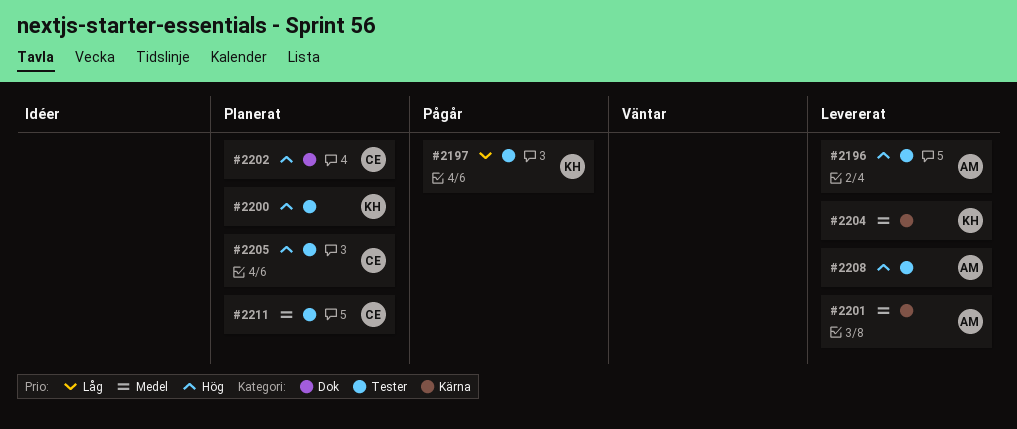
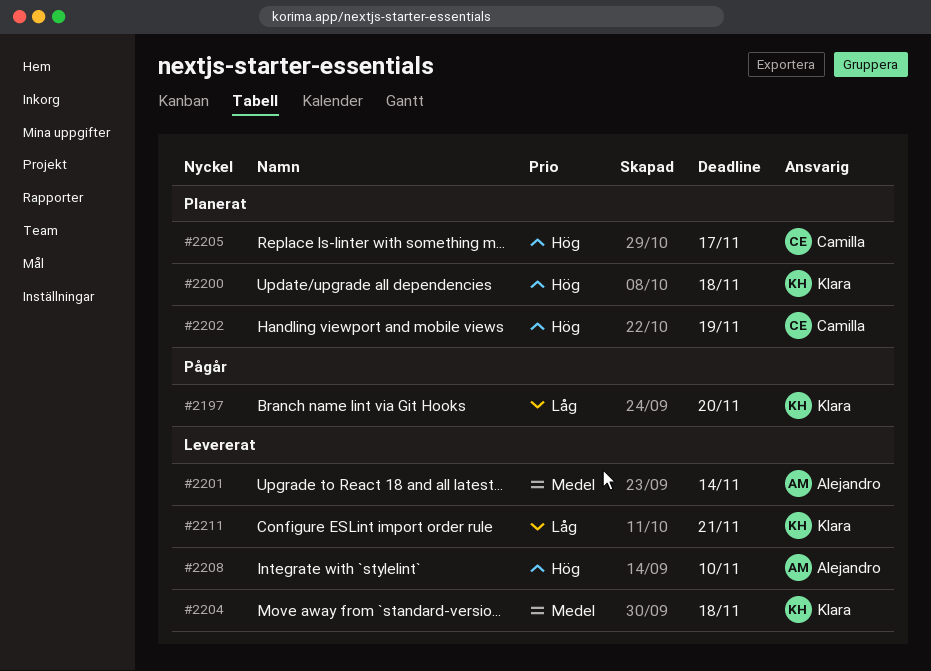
#2196: present -> none
#2211, status: Planerat -> Levererat
#2211, owner: Camilla -> Klara
#2211, priority: Medel -> Låg

